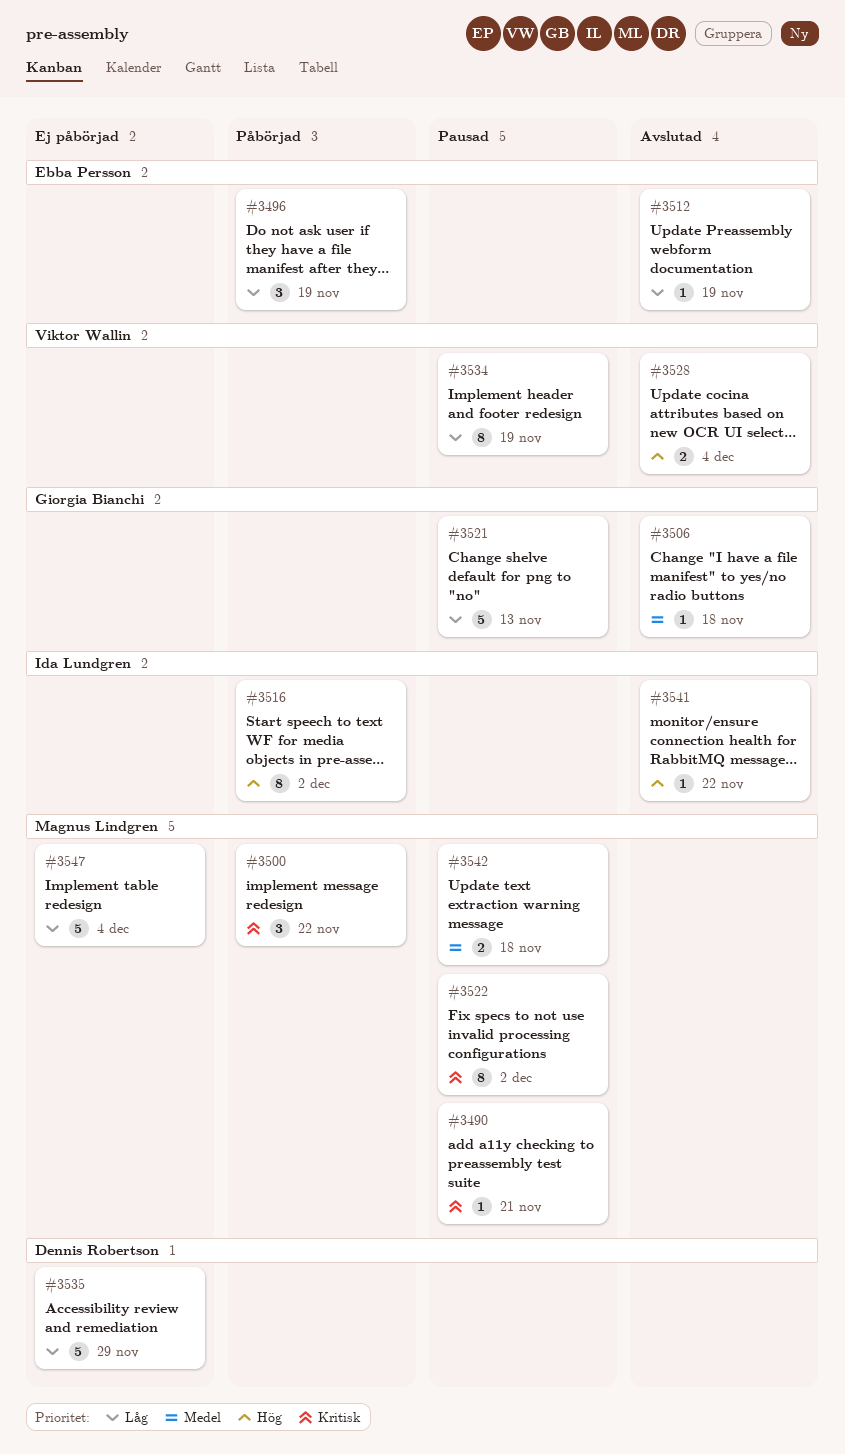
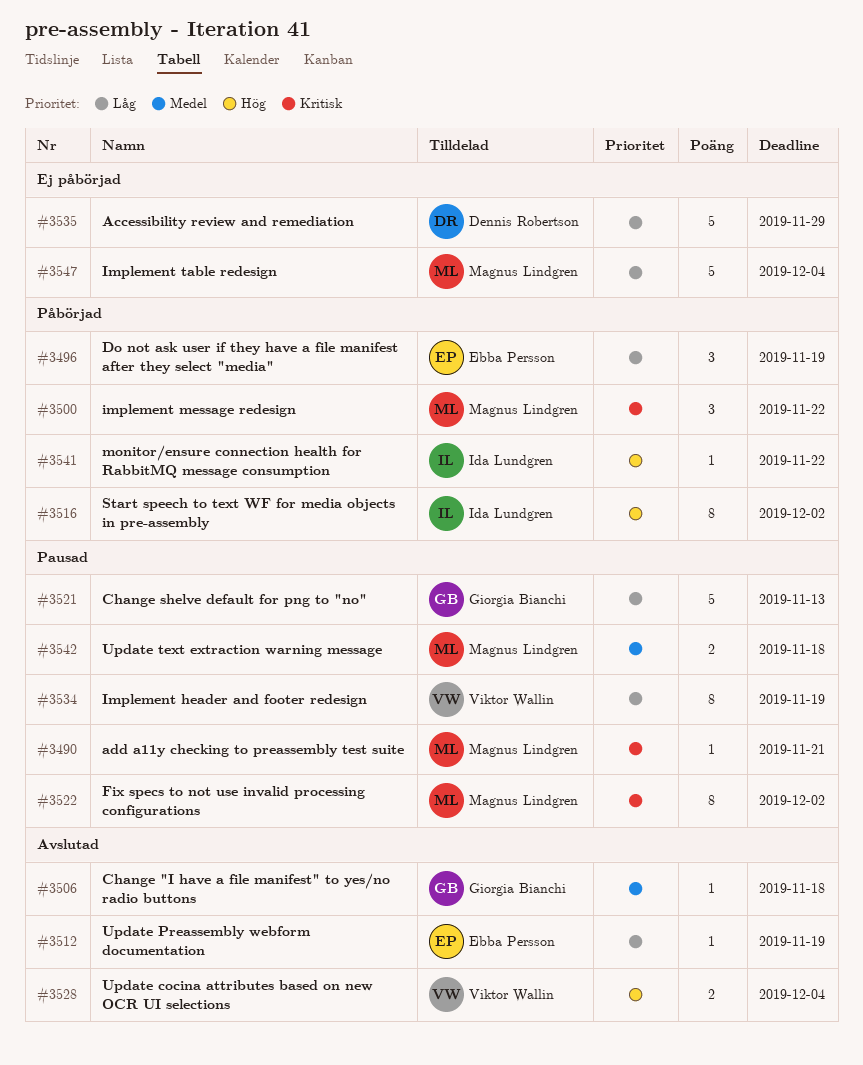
#3541, status: Avslutad -> Påbörjad

